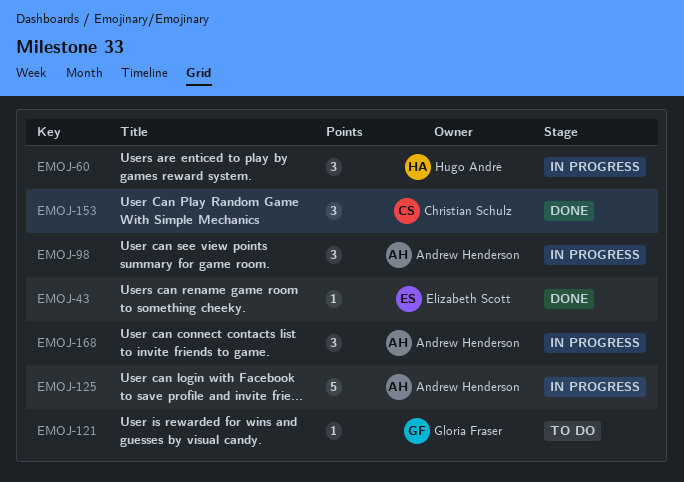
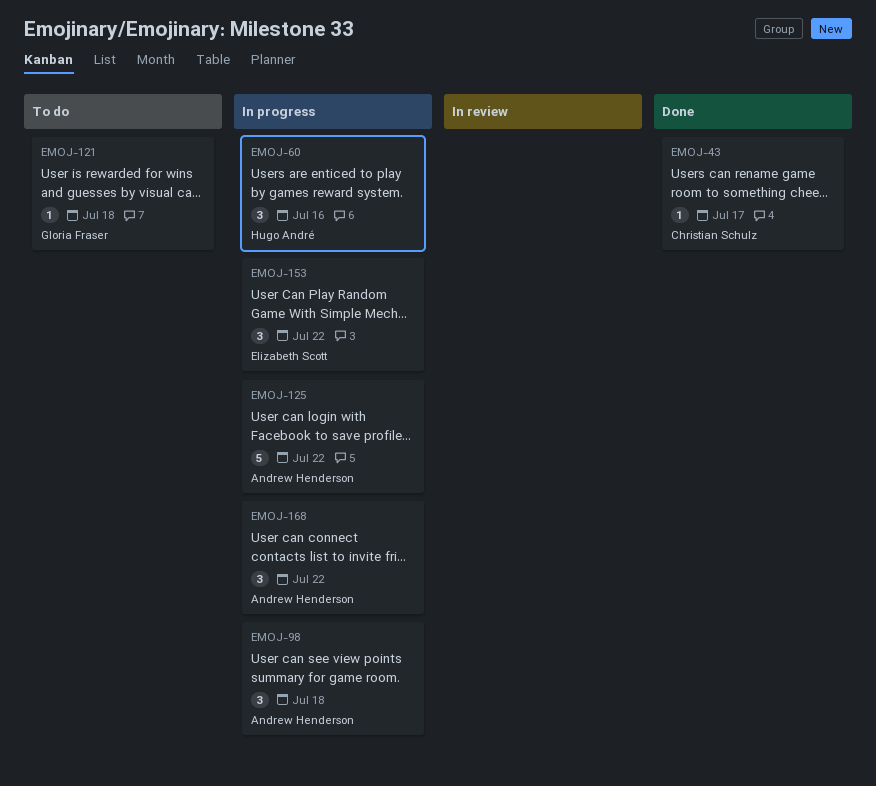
EMOJ-43, owner: Elizabeth Scott -> Christian Schulz
EMOJ-153, status: Done -> In progress
EMOJ-153, owner: Christian Schulz -> Elizabeth Scott

